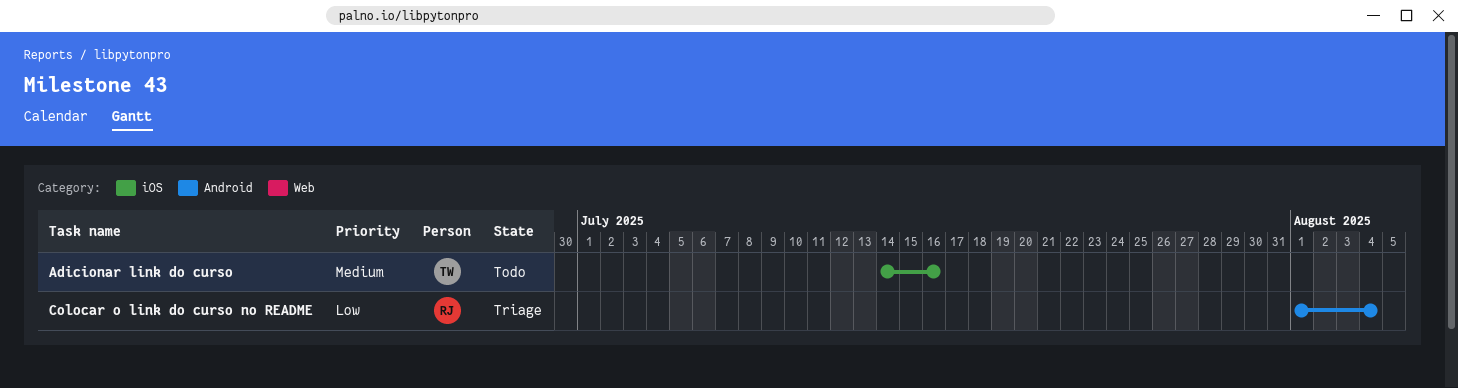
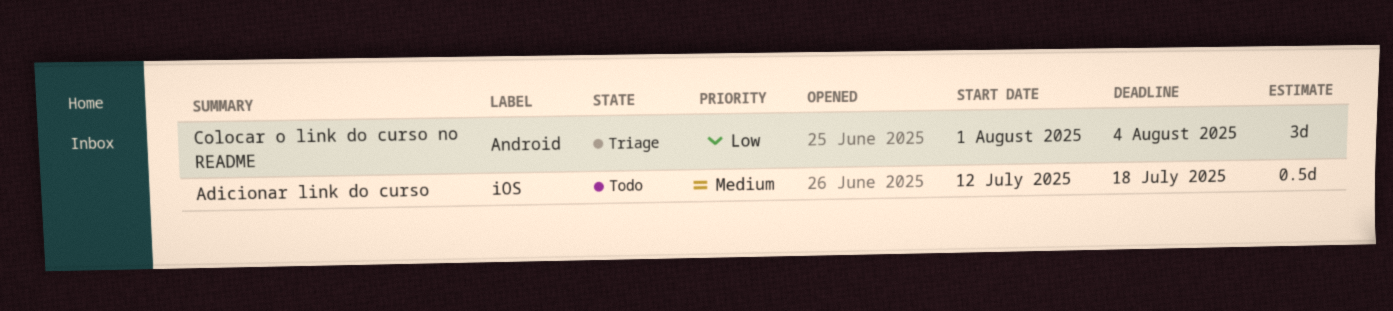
Adicionar link do curso, start: Jul 14 -> Jul 12
Adicionar link do curso, due: Jul 16 -> Jul 18

